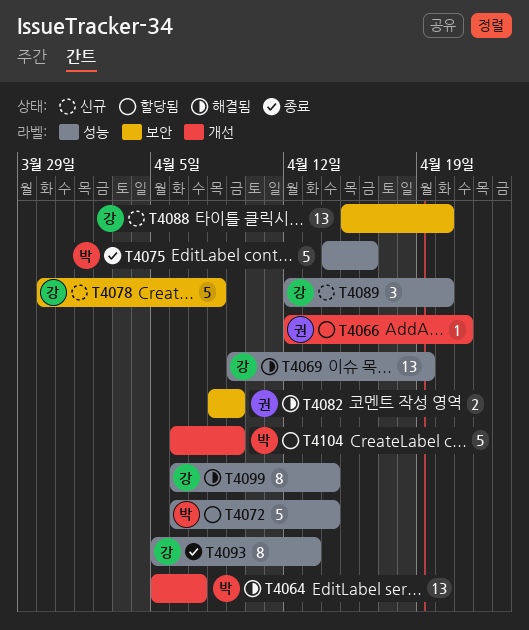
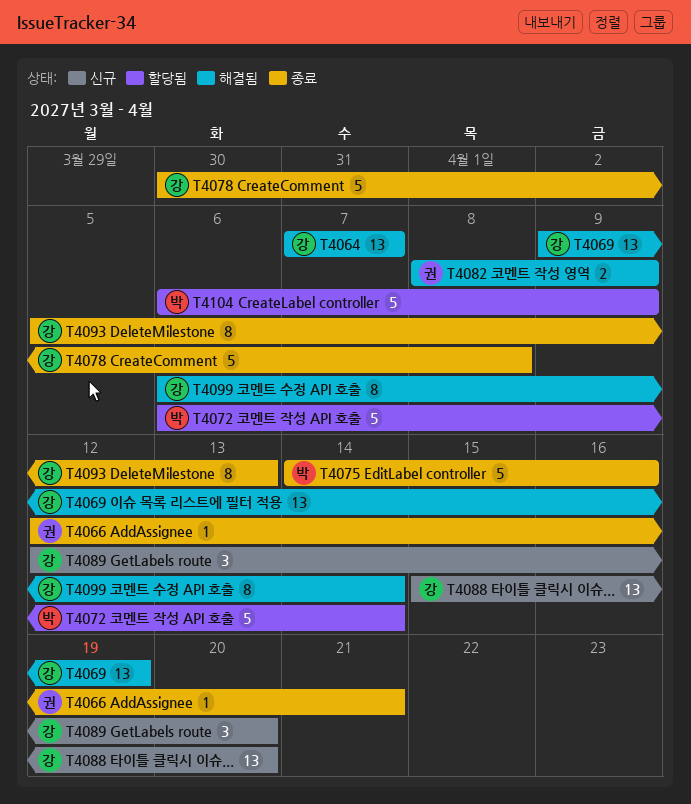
T4064, owner: 박 -> 강
T4064, start: Apr 5 -> Apr 7
T4066, status: 할당됨 -> 종료
T4078, status: 신규 -> 종료

